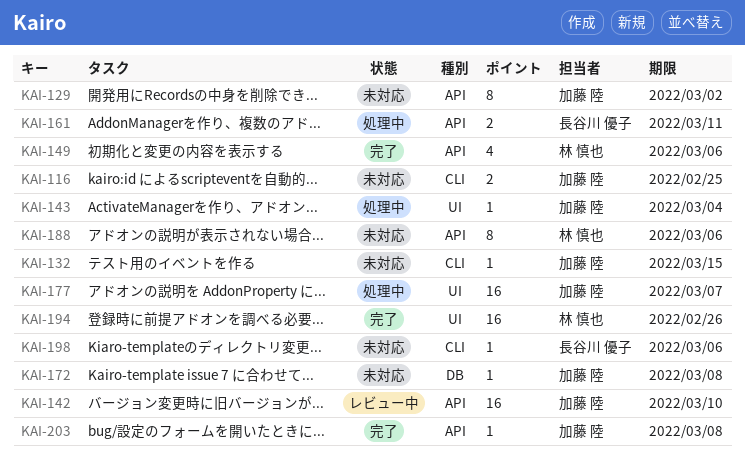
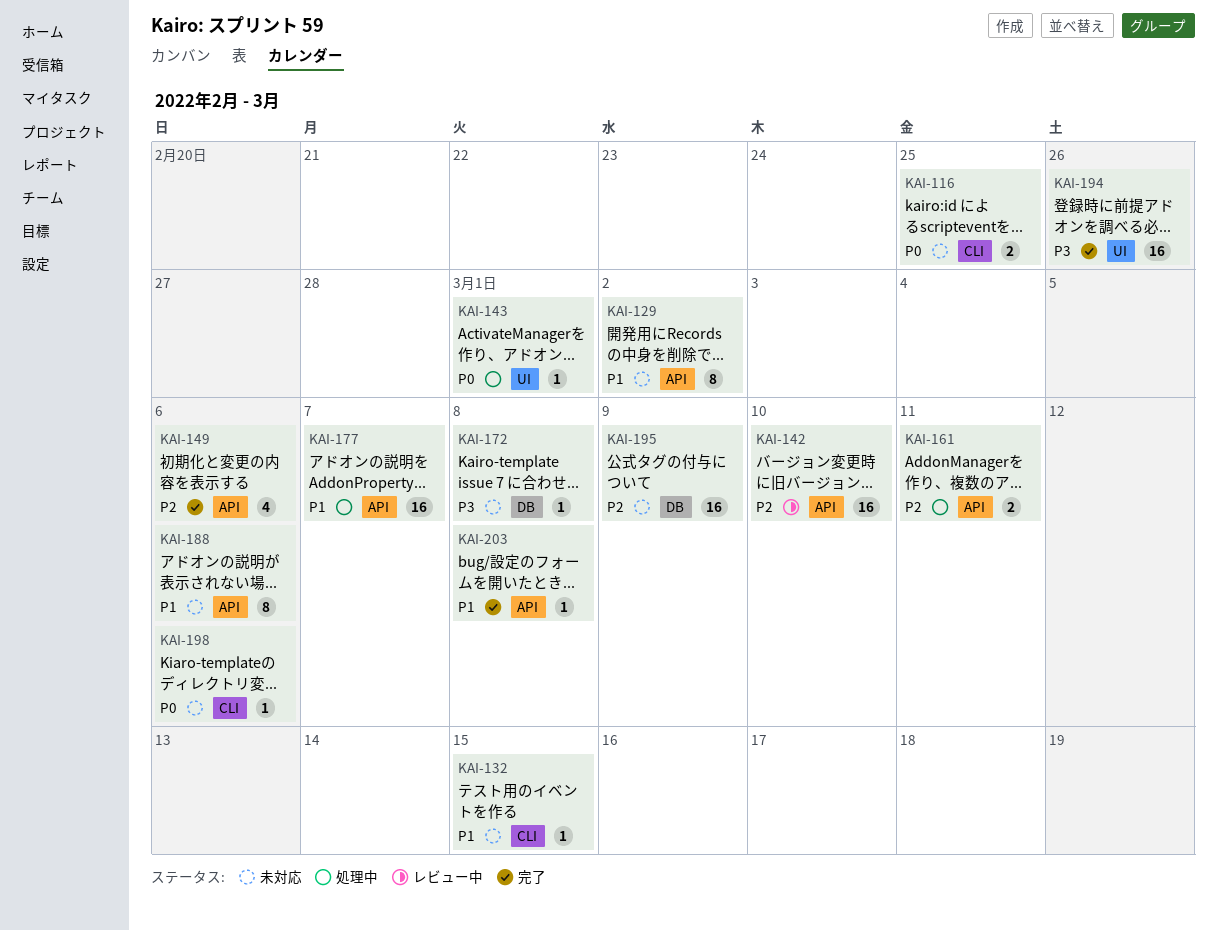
KAI-143, due: Mar 4 -> Mar 1
KAI-177, label: UI -> API
KAI-195: none -> present

